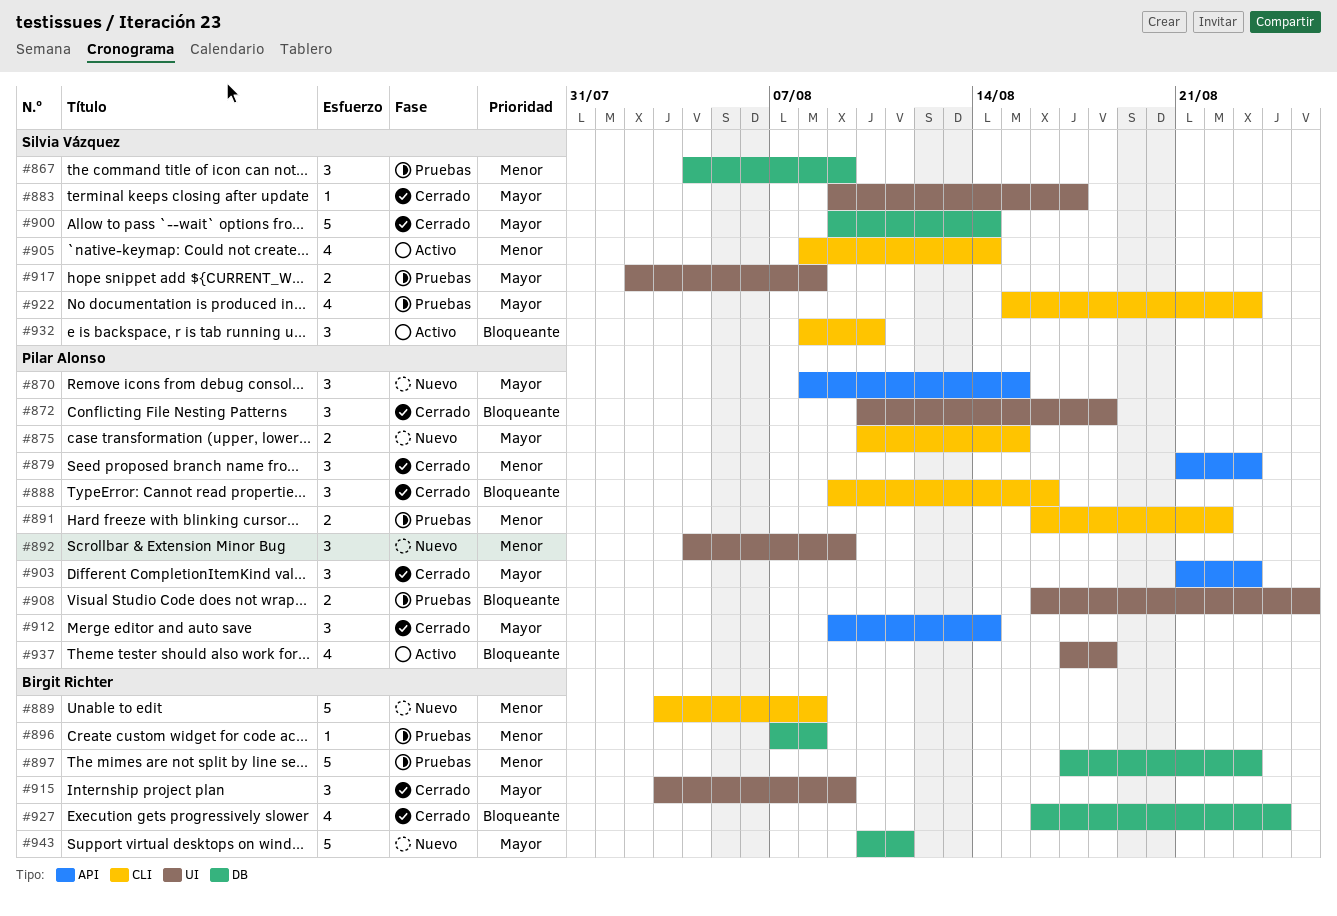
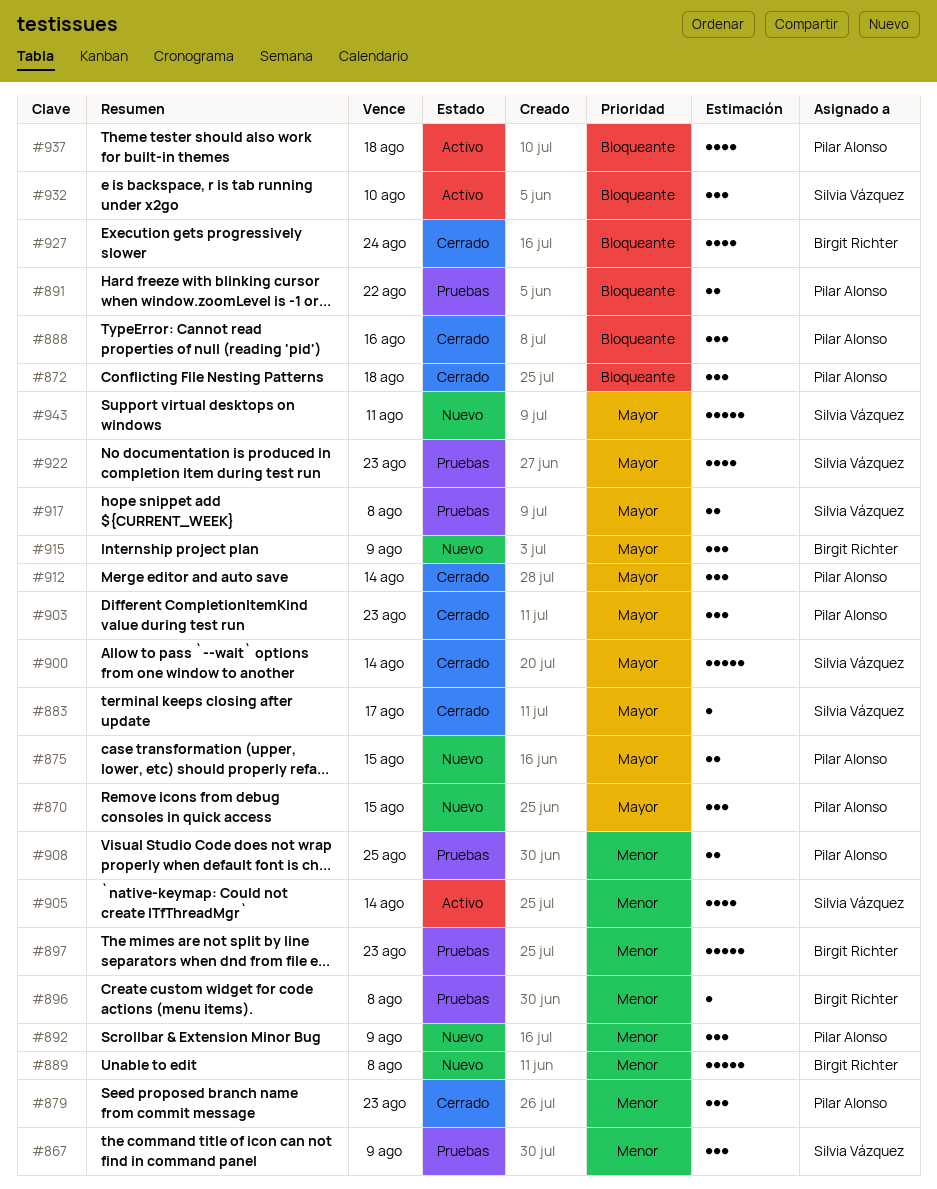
#891, priority: Menor -> Bloqueante
#908, priority: Bloqueante -> Menor
#915, status: Cerrado -> Nuevo
#943, owner: Birgit Richter -> Silvia Vázquez

